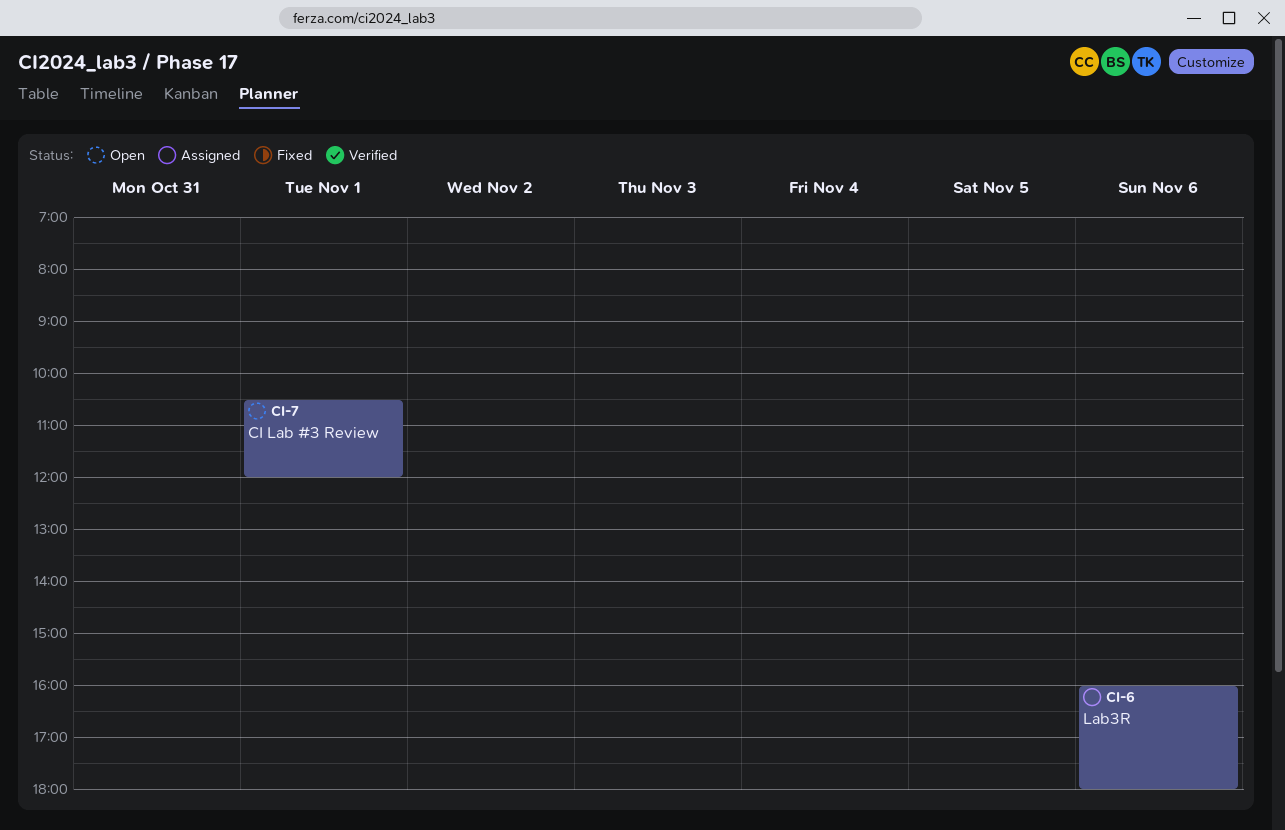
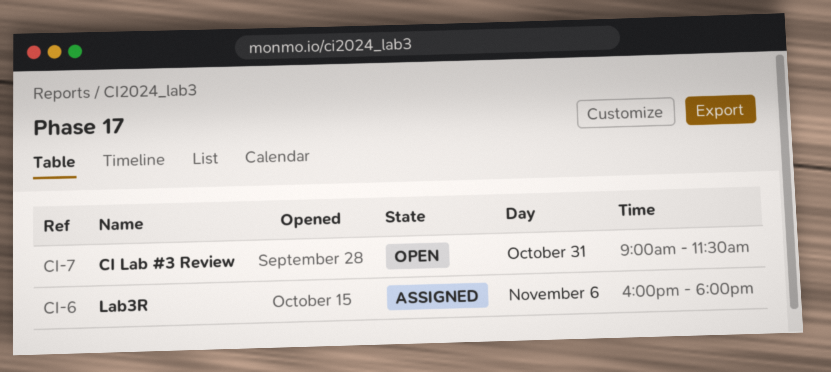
CI-7, day: Nov 1 -> Oct 31
CI-7, begins: 10:30 -> 09:00
CI-7, ends: 12:00 -> 11:30

